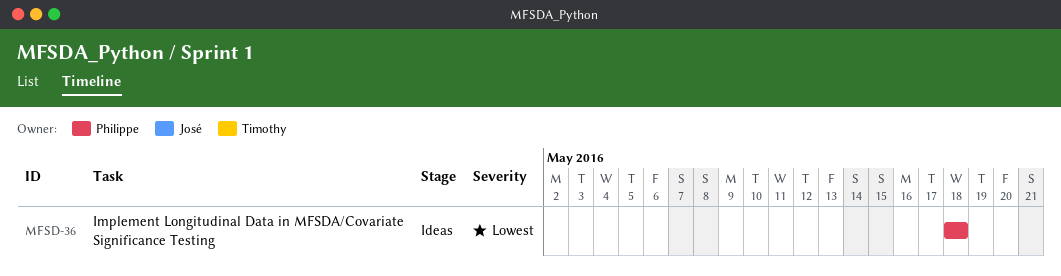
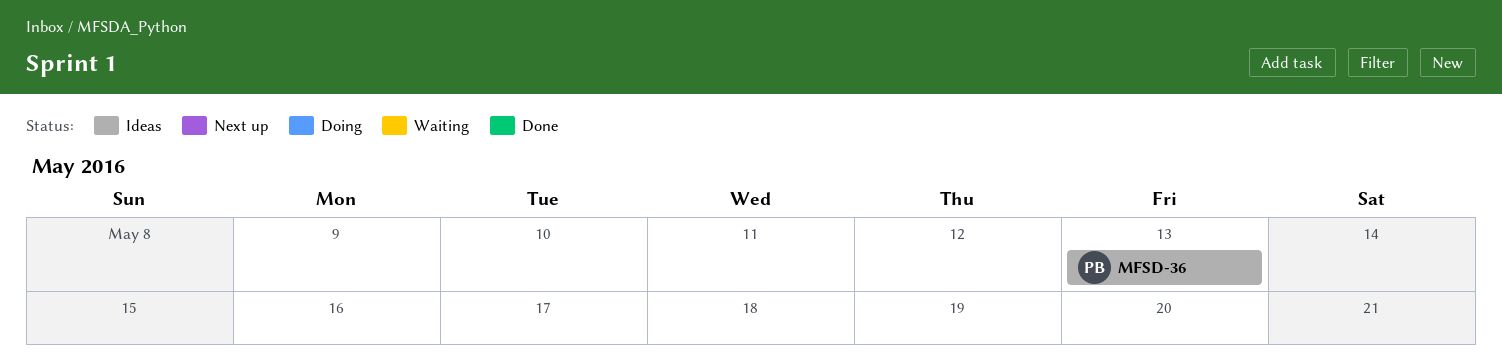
MFSD-36, start: May 18 -> May 13
MFSD-36, due: May 18 -> May 13

